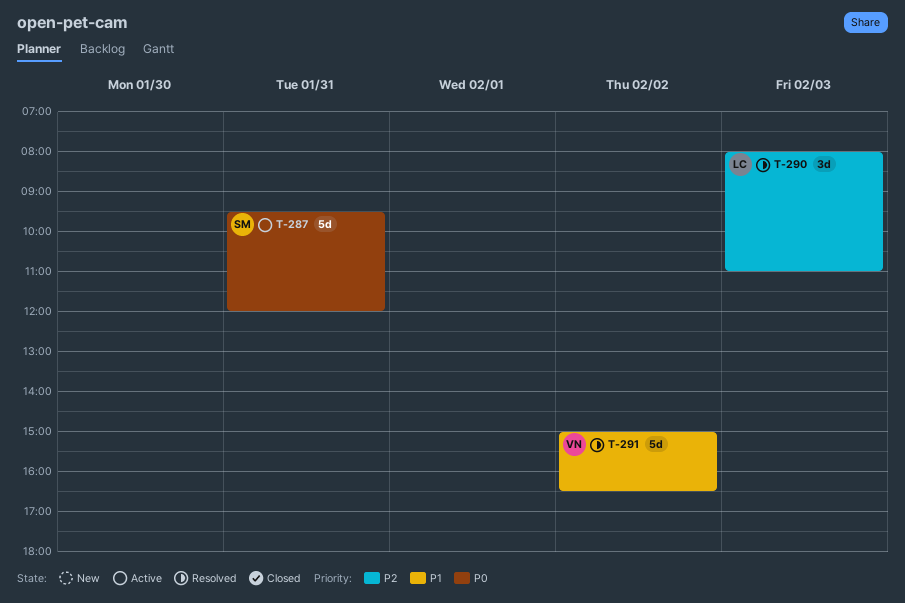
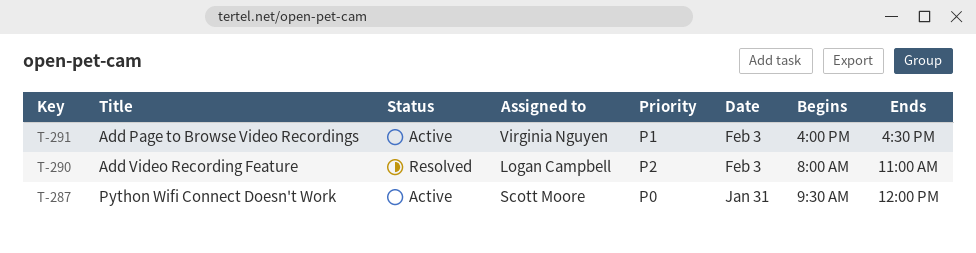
T-291, status: Resolved -> Active
T-291, day: Feb 2 -> Feb 3
T-291, begins: 15:00 -> 16:00

